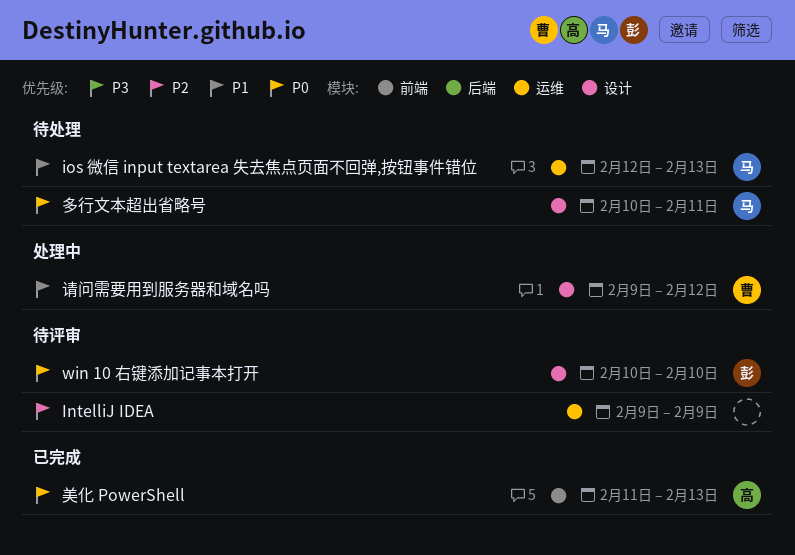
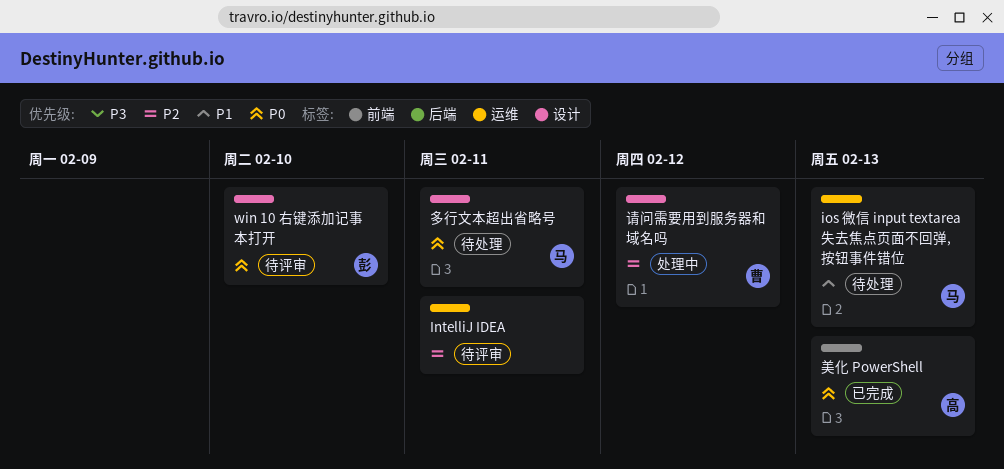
IntelliJ IDEA, due: Feb 9 -> Feb 11
请问需要用到服务器和域名吗, priority: P1 -> P2

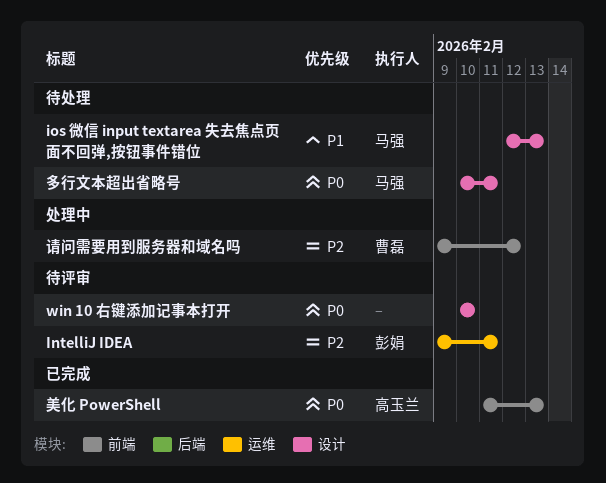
IntelliJ IDEA, owner: none -> 彭娟
ios 微信 input textarea 失去焦点页面不回弹,按钮事件错位, label: 运维 -> 设计
win 10 右键添加记事本打开, owner: 彭娟 -> none
请问需要用到服务器和域名吗, label: 设计 -> 前端

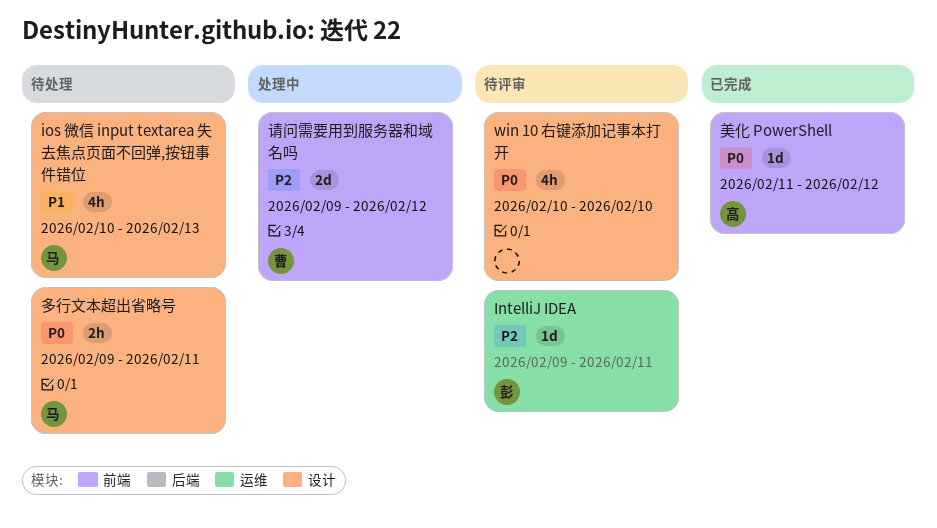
ios 微信 input textarea 失去焦点页面不回弹,按钮事件错位, start: Feb 12 -> Feb 10
多行文本超出省略号, start: Feb 10 -> Feb 9
美化 PowerShell, due: Feb 13 -> Feb 12

